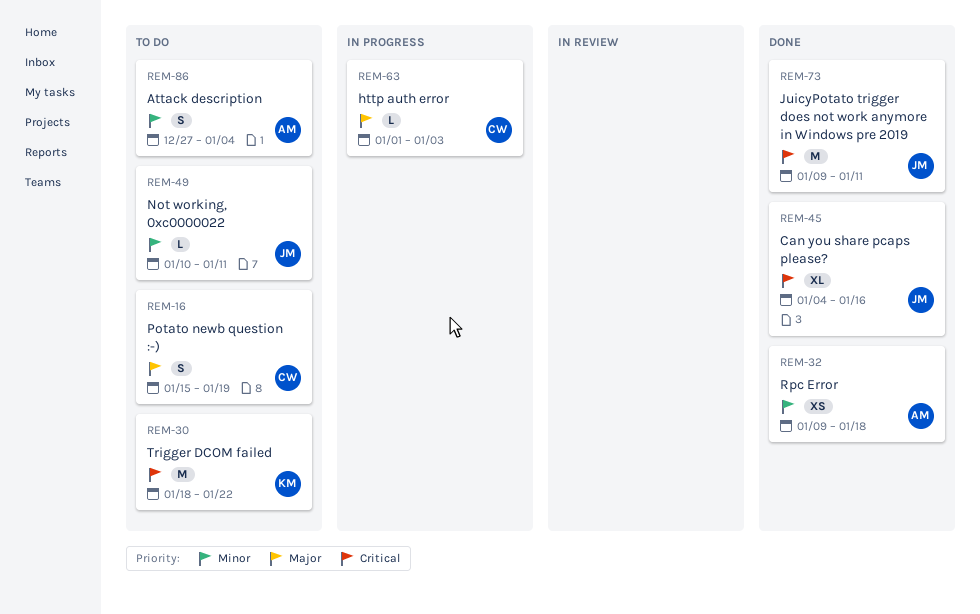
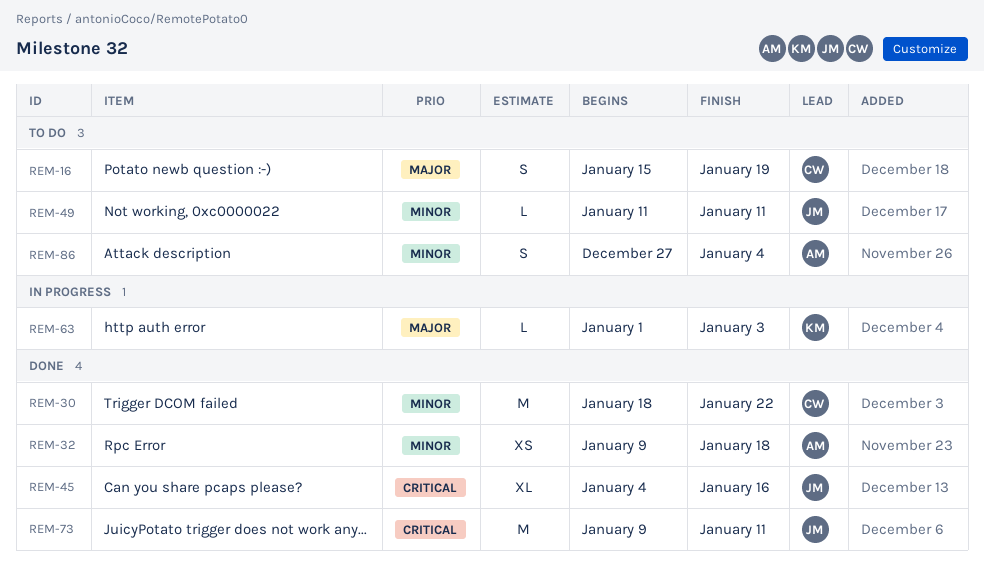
REM-30, status: To do -> Done
REM-30, owner: KM -> CW
REM-30, priority: Critical -> Minor
REM-49, start: Jan 10 -> Jan 11
REM-63, owner: CW -> KM

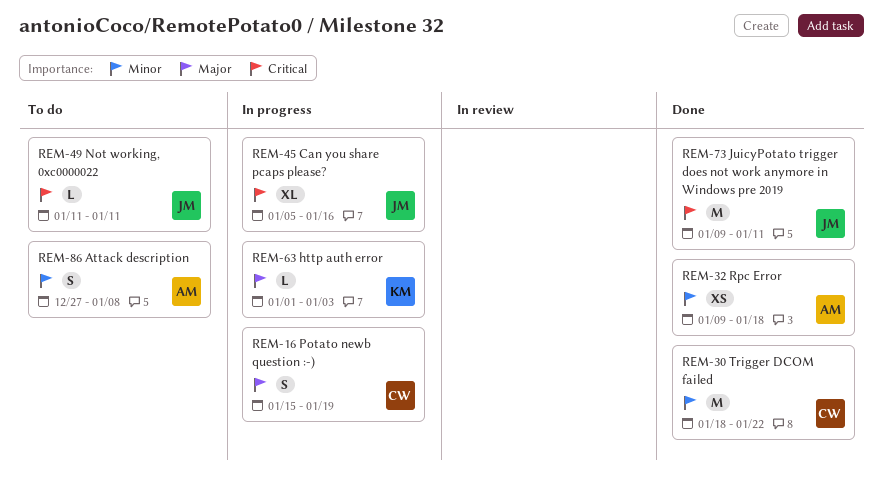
REM-16, status: To do -> In progress
REM-45, status: Done -> In progress
REM-45, start: Jan 4 -> Jan 5
REM-49, priority: Minor -> Critical
REM-86, due: Jan 4 -> Jan 8

